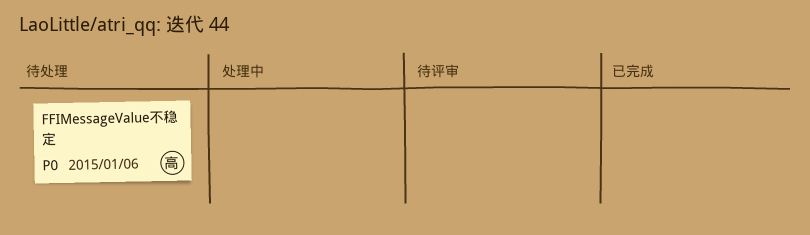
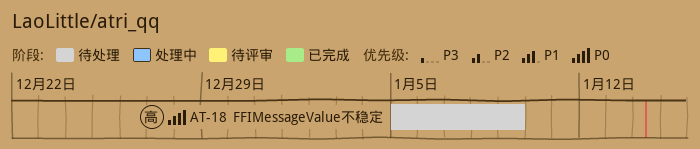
FFIMessageValue不稳定, due: Jan 6 -> Jan 9

